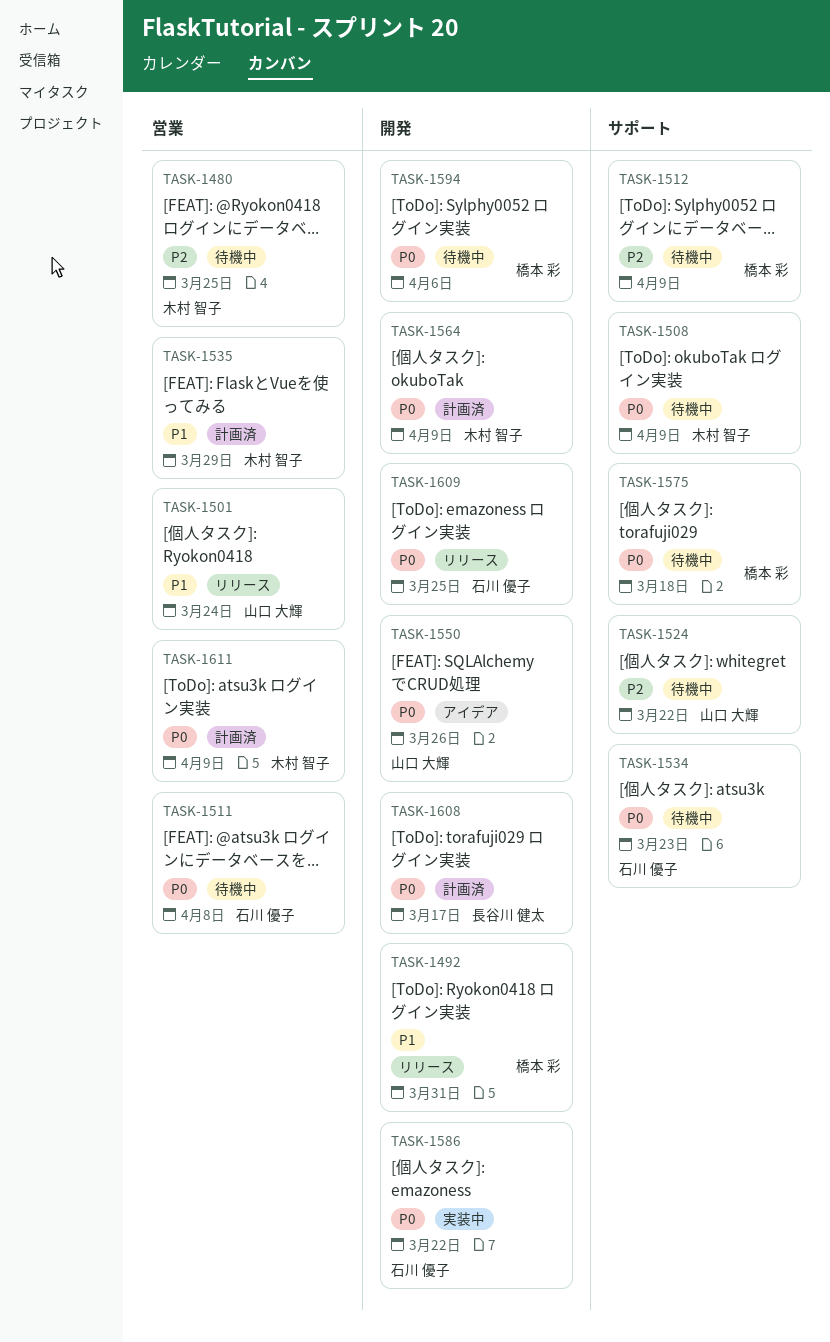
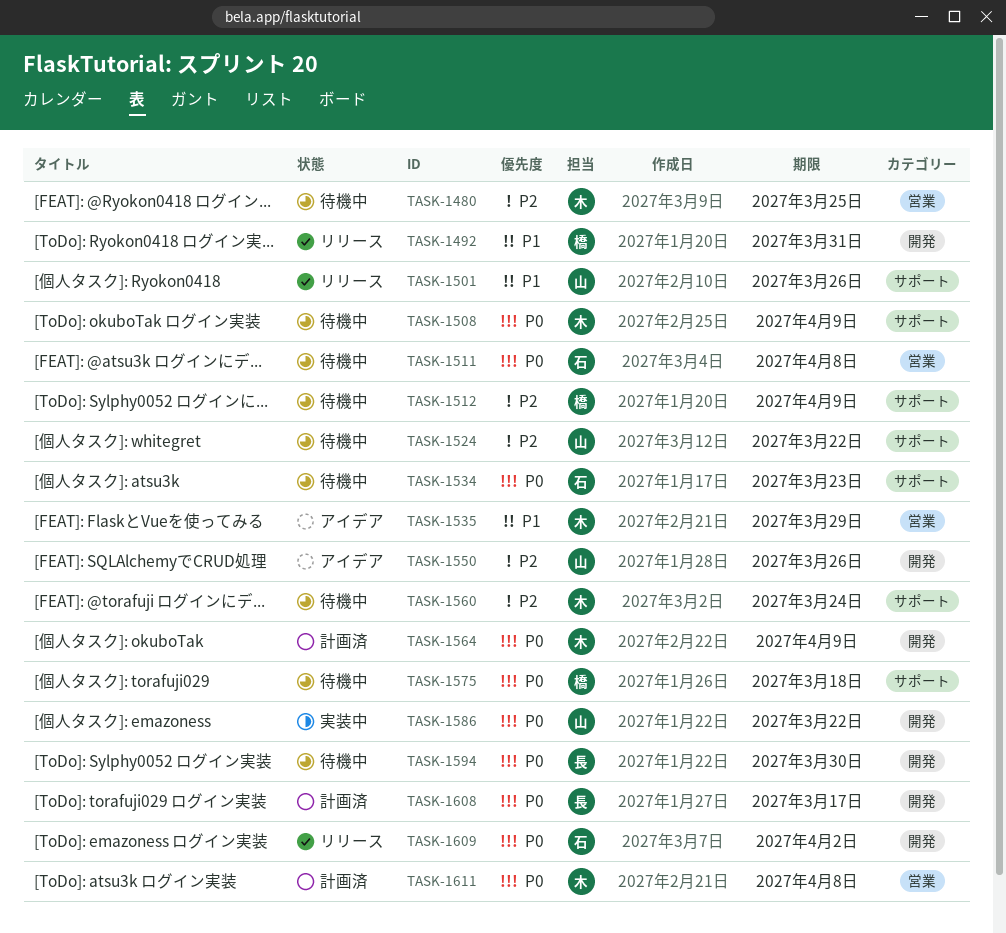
TASK-1501, label: 営業 -> サポート
TASK-1501, due: Mar 24 -> Mar 26
TASK-1535, status: 計画済 -> アイデア
TASK-1550, priority: P0 -> P2
TASK-1560: none -> present
TASK-1586, owner: 石川 優子 -> 山口 大輝
TASK-1594, owner: 橋本 彩 -> 長谷川 健太
TASK-1594, due: Apr 6 -> Mar 30
TASK-1609, due: Mar 25 -> Apr 2
TASK-1611, due: Apr 9 -> Apr 8

